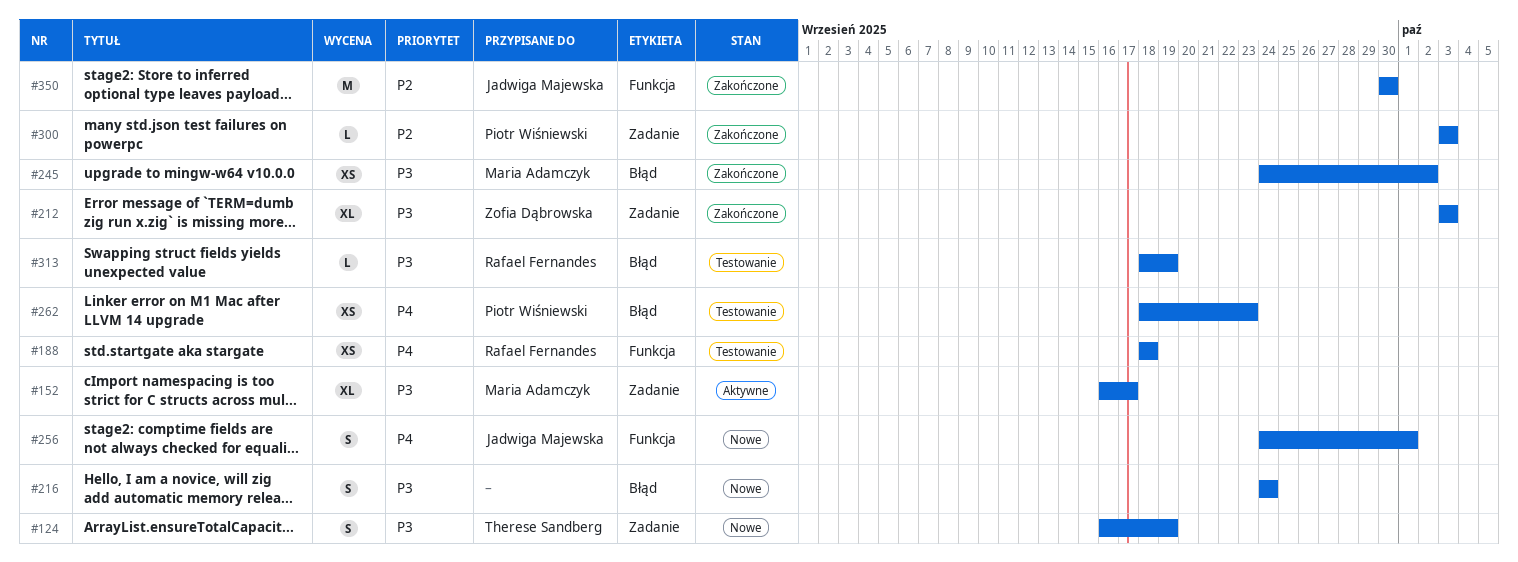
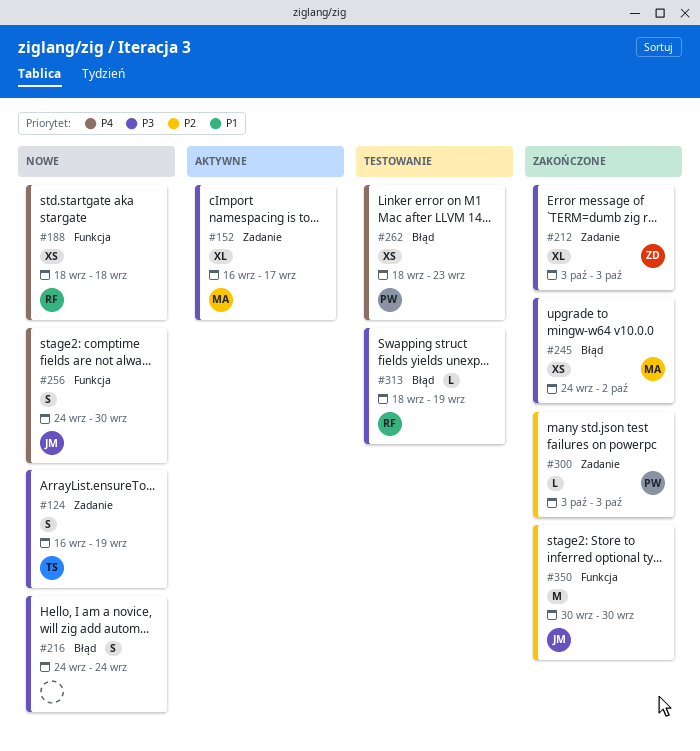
#188, status: Testowanie -> Nowe
#256, due: Oct 1 -> Sep 30

